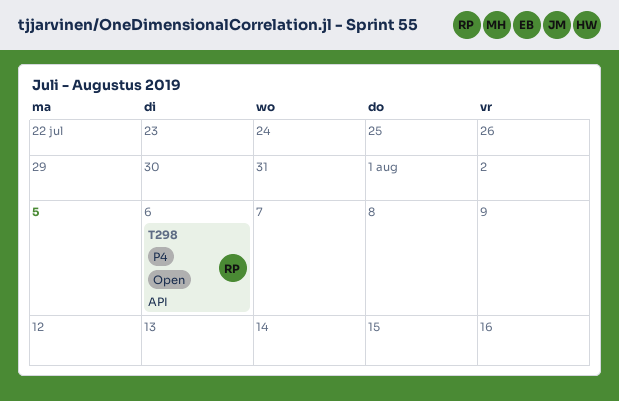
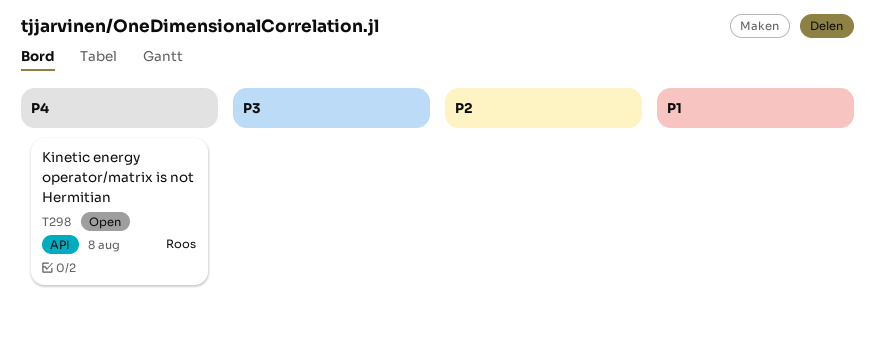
T298, due: Aug 6 -> Aug 8

